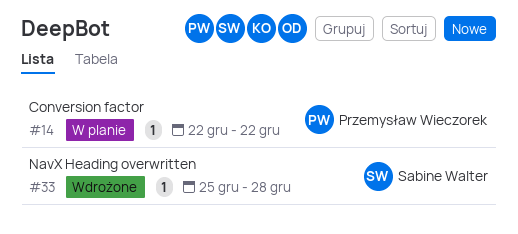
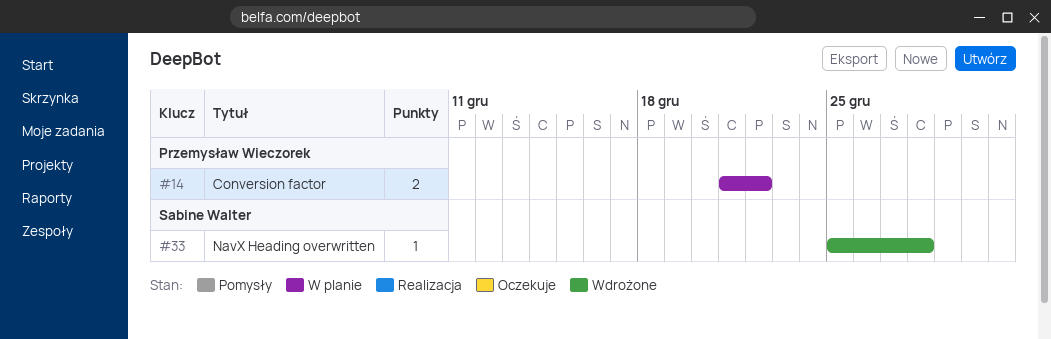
#14, estimate: 1 -> 2
#14, start: Dec 22 -> Dec 21

